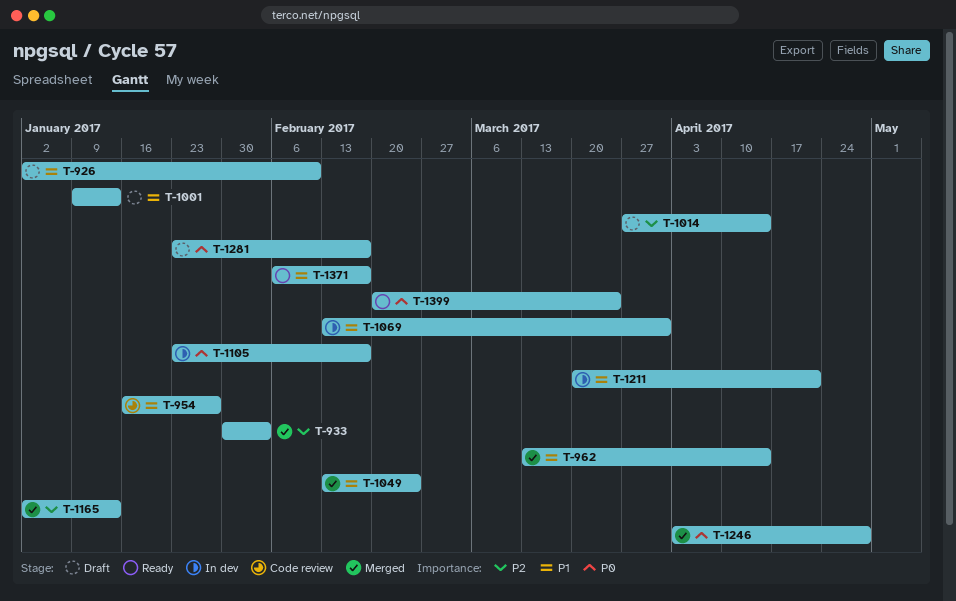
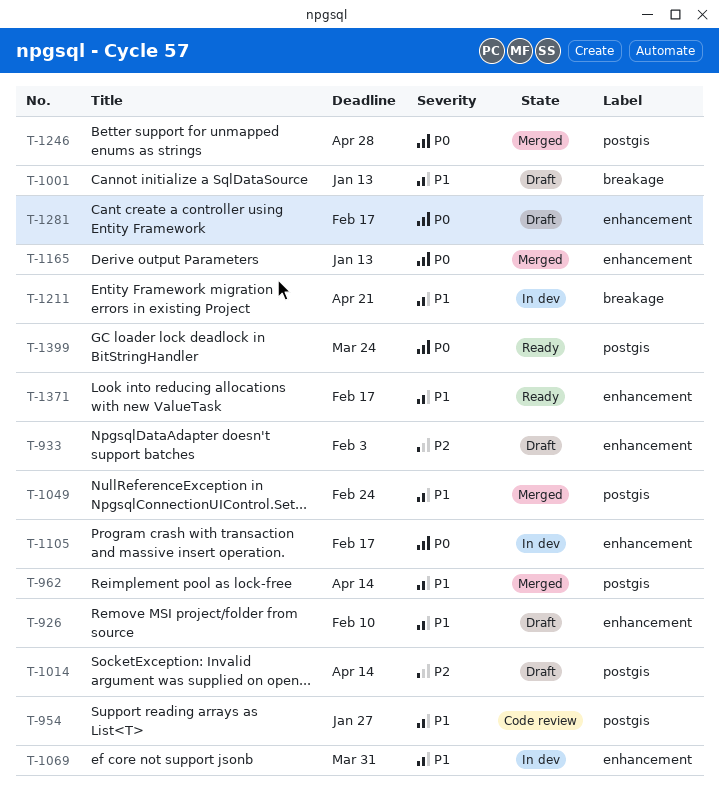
T-933, status: Merged -> Draft
T-1165, priority: P2 -> P0

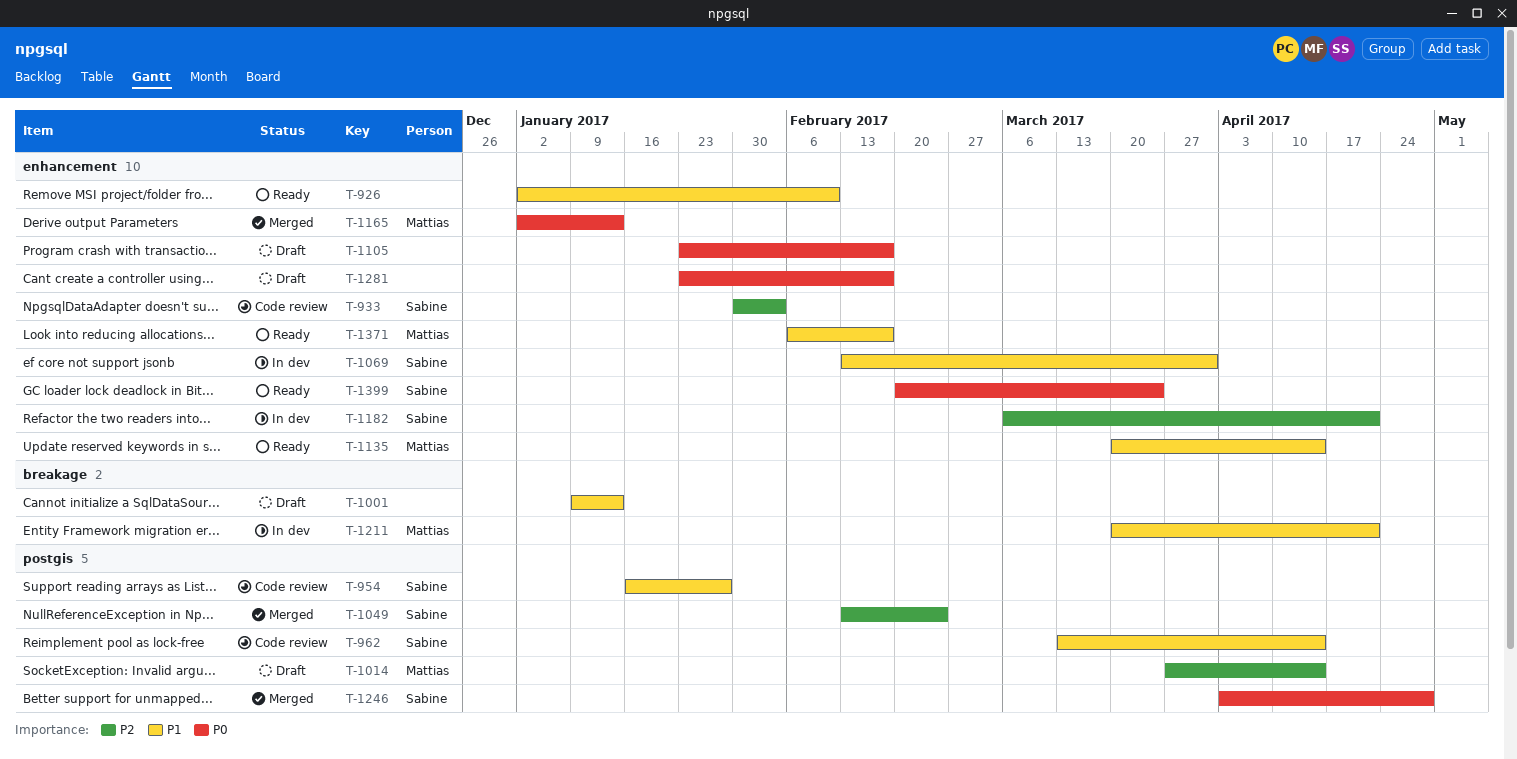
T-926, status: Draft -> Ready
T-933, status: Draft -> Code review
T-962, status: Merged -> Code review
T-1049, priority: P1 -> P2
T-1105, status: In dev -> Draft
T-1135: none -> present
T-1182: none -> present
T-1399, label: postgis -> enhancement

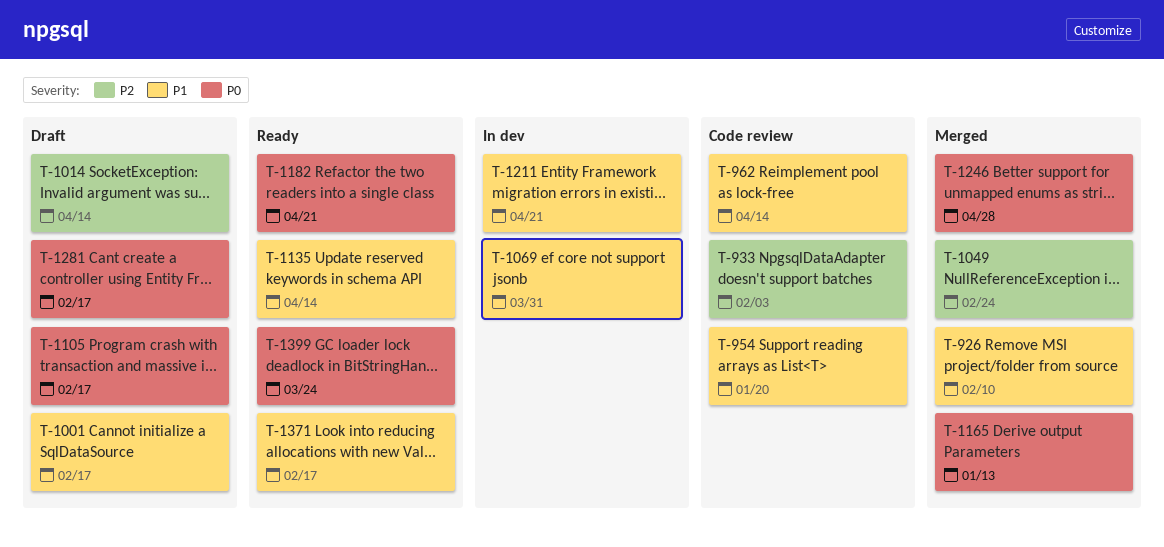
T-926, status: Ready -> Merged
T-954, due: Jan 27 -> Jan 20
T-1001, due: Jan 13 -> Feb 17
T-1182, status: In dev -> Ready
T-1182, priority: P2 -> P0

